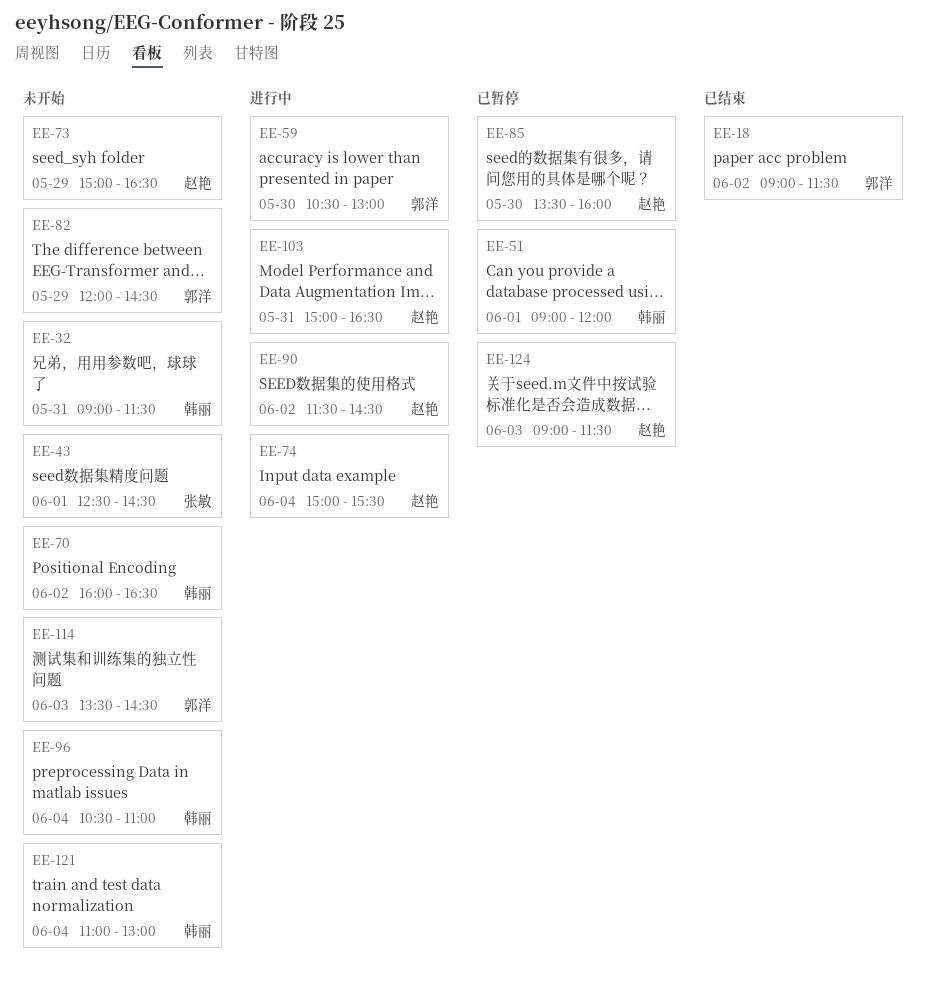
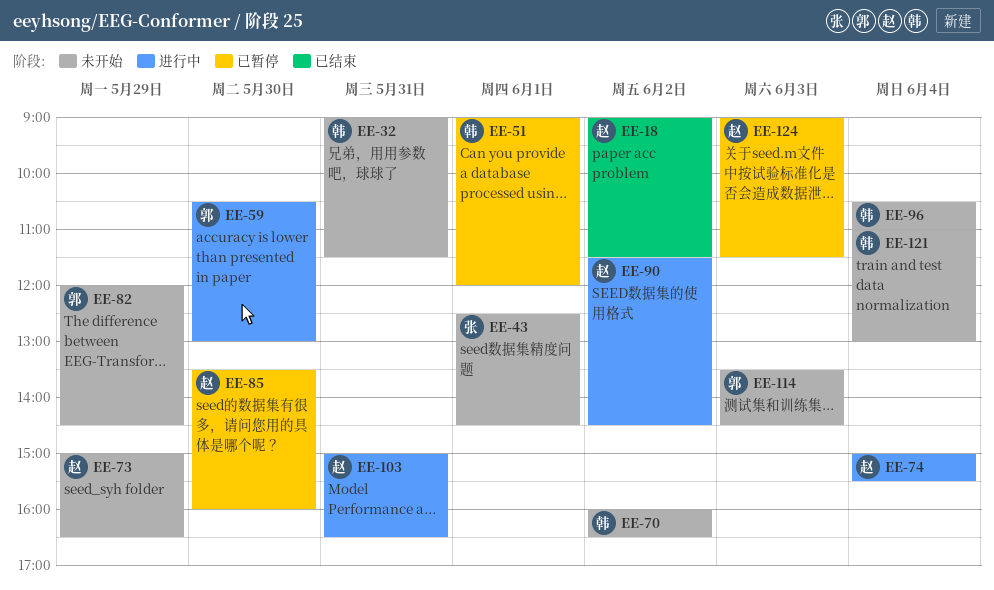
EE-18, owner: 郭洋 -> 赵艳

